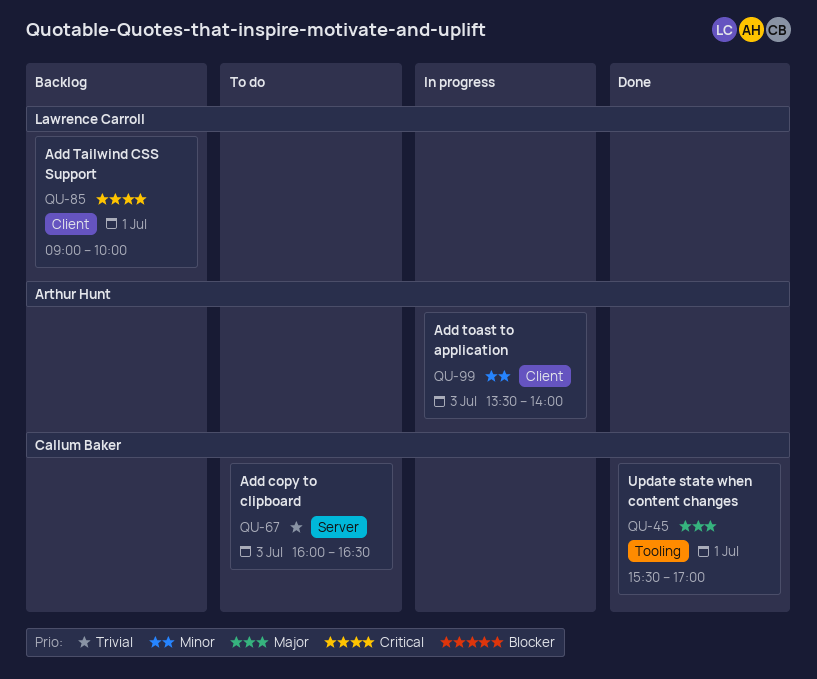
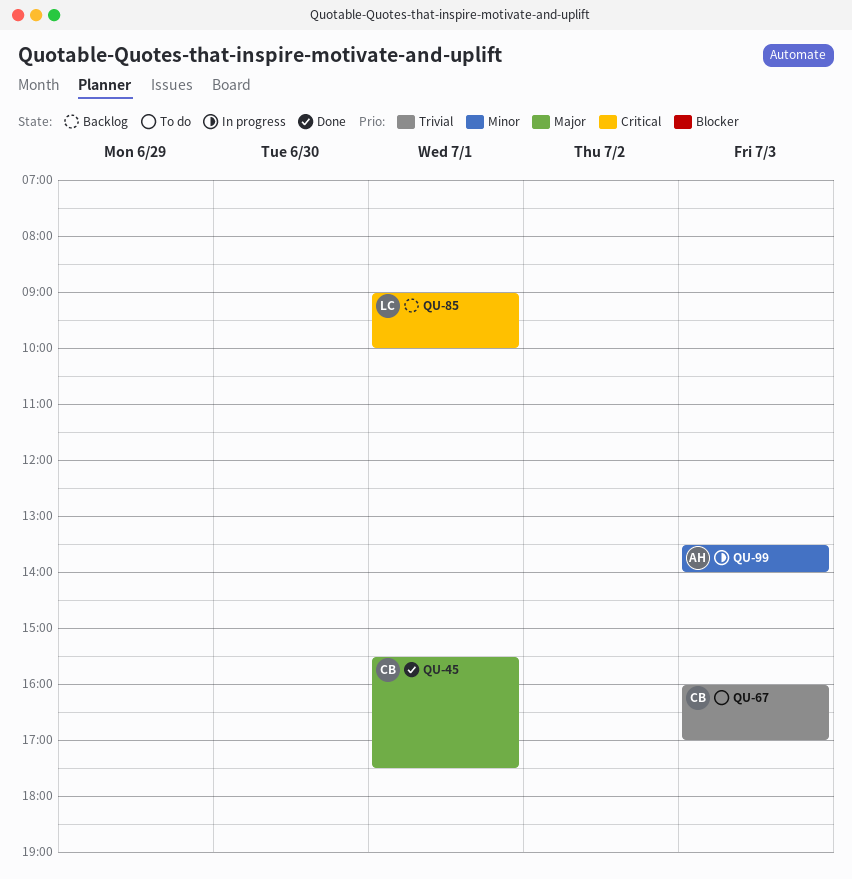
QU-45, ends: 17:00 -> 17:30
QU-67, ends: 16:30 -> 17:00

